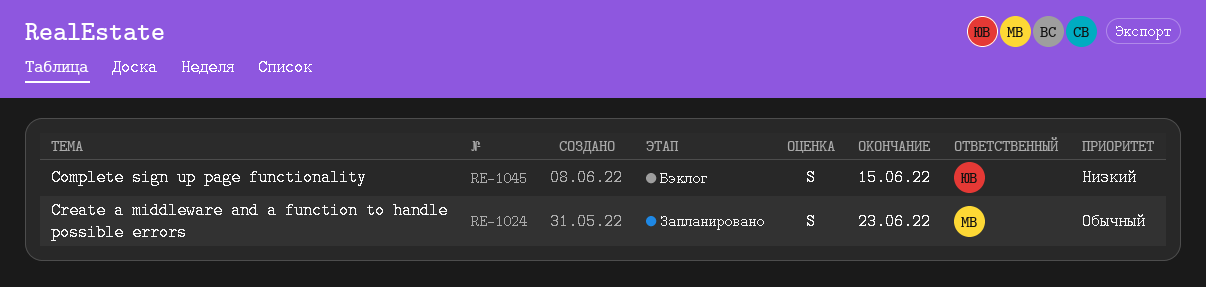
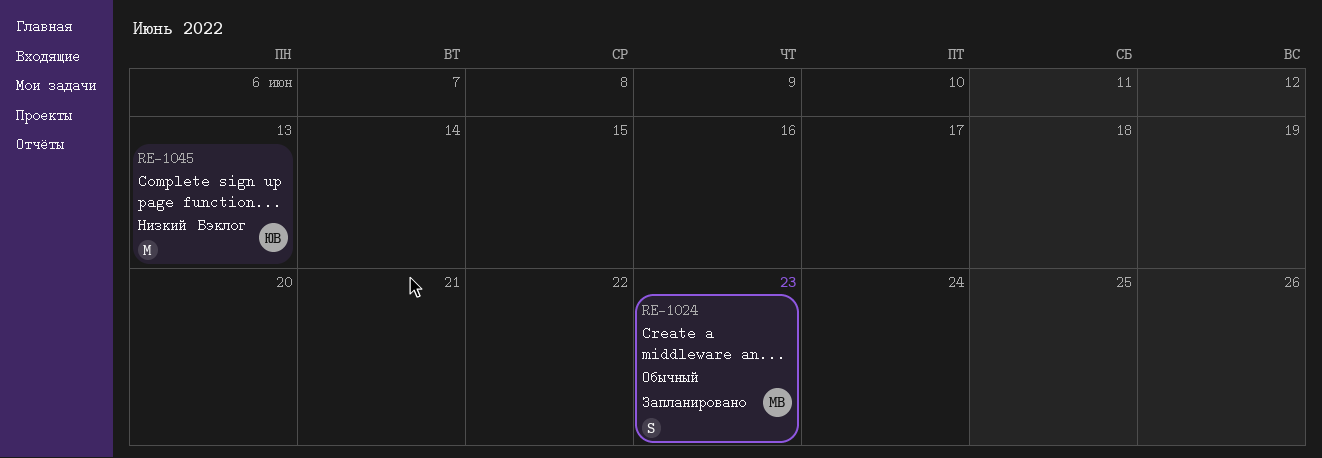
RE-1045, estimate: S -> M
RE-1045, due: Jun 15 -> Jun 13

